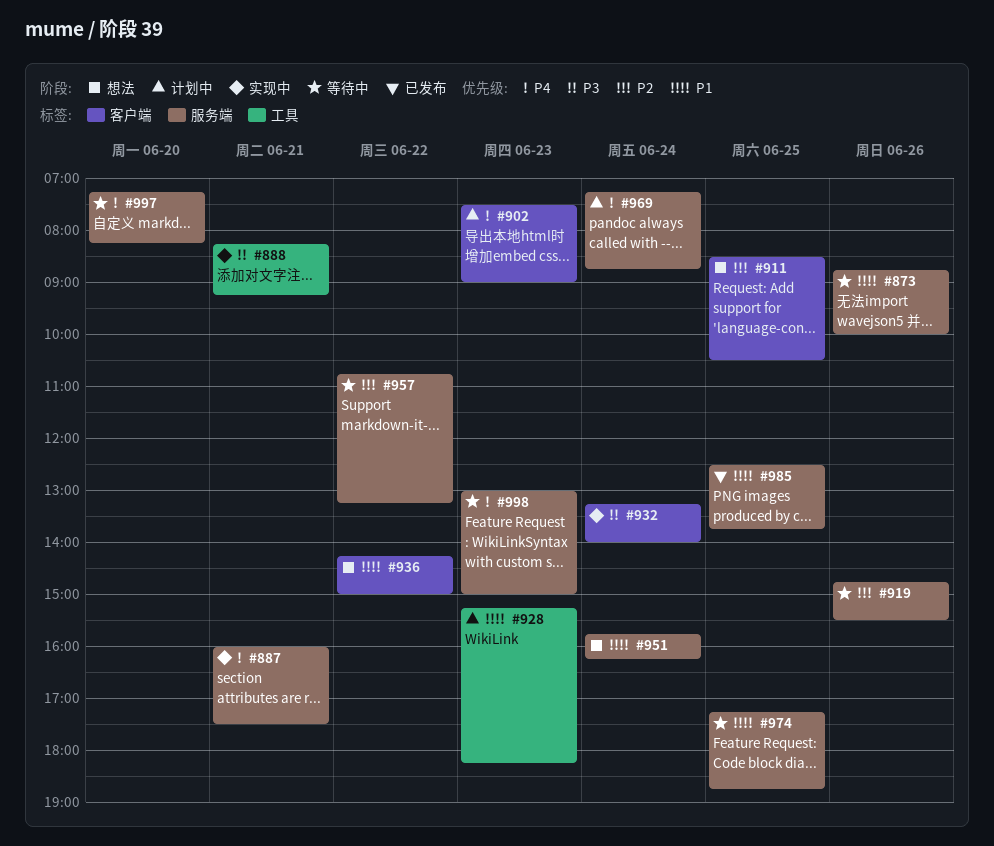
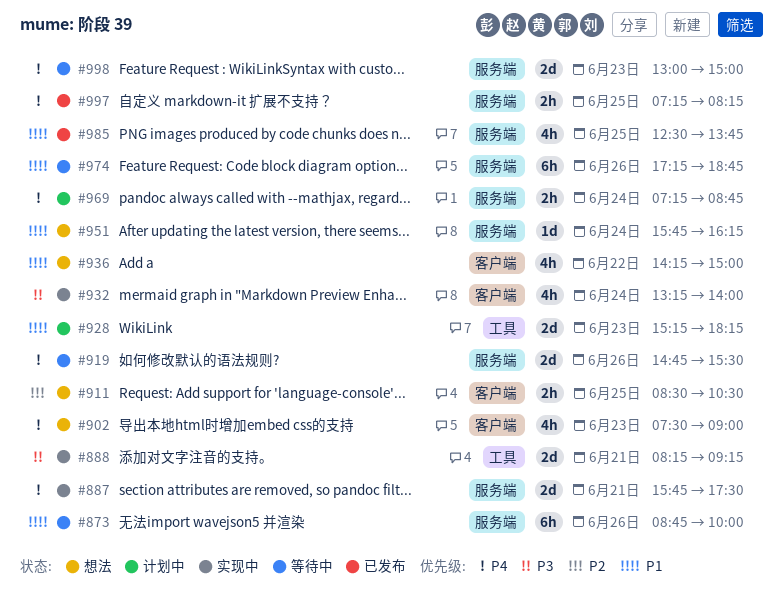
#887, begins: 16:00 -> 15:45
#902, status: 计划中 -> 想法
#919, priority: P2 -> P4
#957: present -> none
#974, day: Jun 25 -> Jun 26
#997, status: 等待中 -> 已发布
#997, day: Jun 20 -> Jun 25

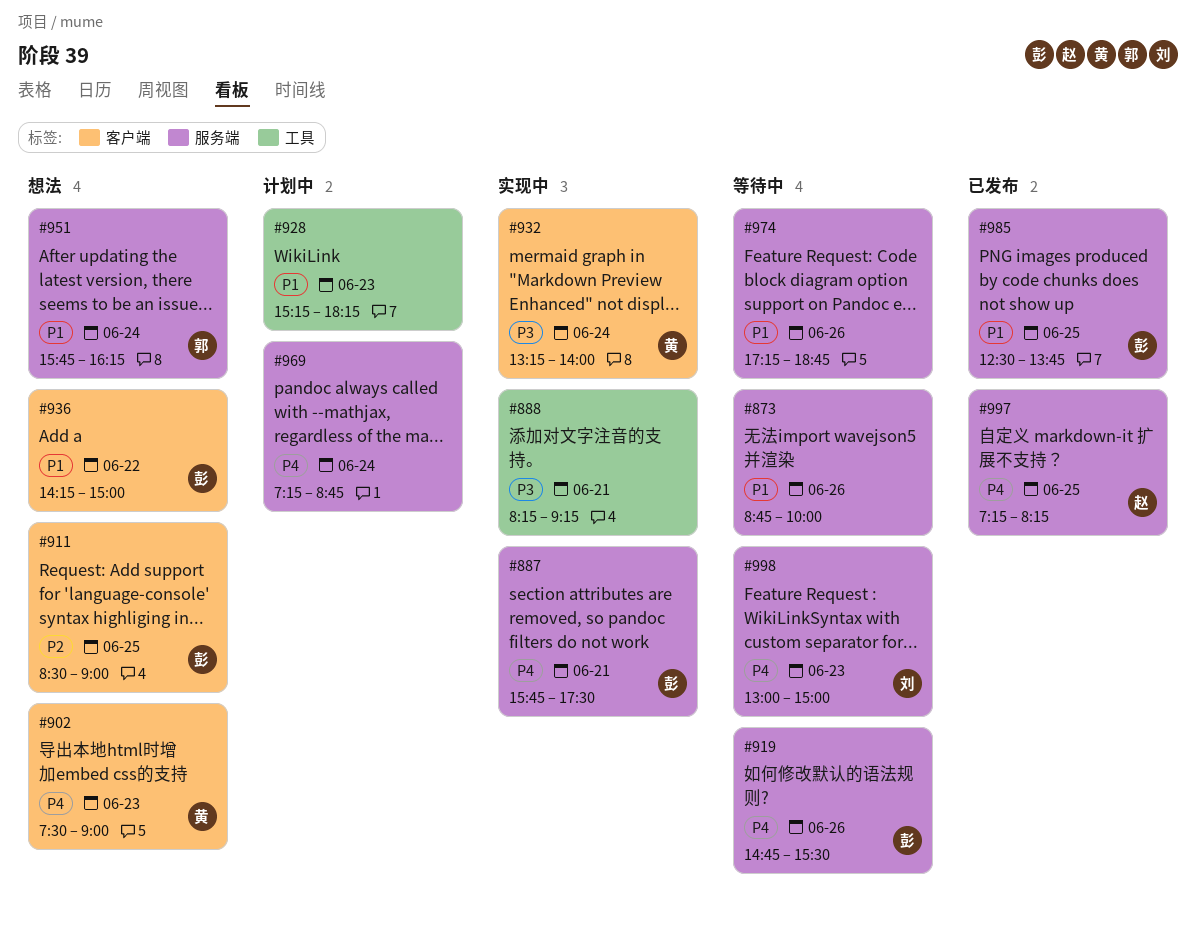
#911, ends: 10:30 -> 09:00

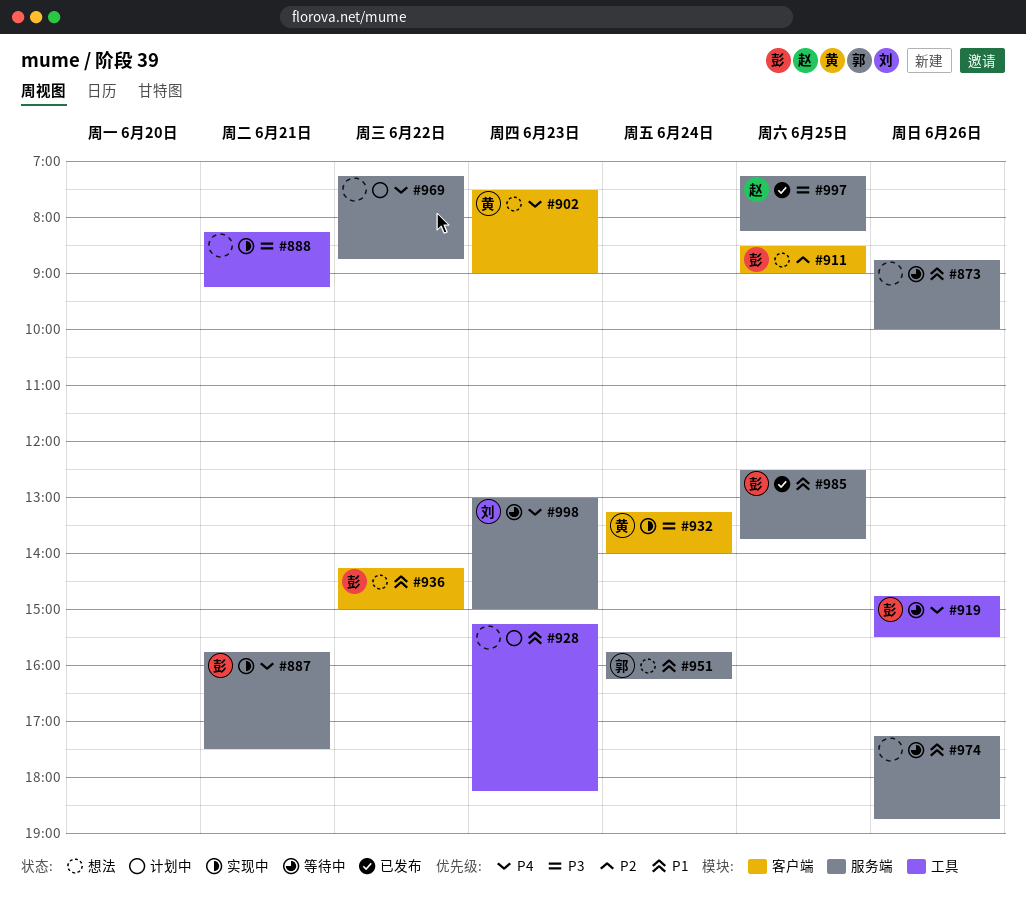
#919, label: 服务端 -> 工具
#969, day: Jun 24 -> Jun 22
#997, priority: P4 -> P3

